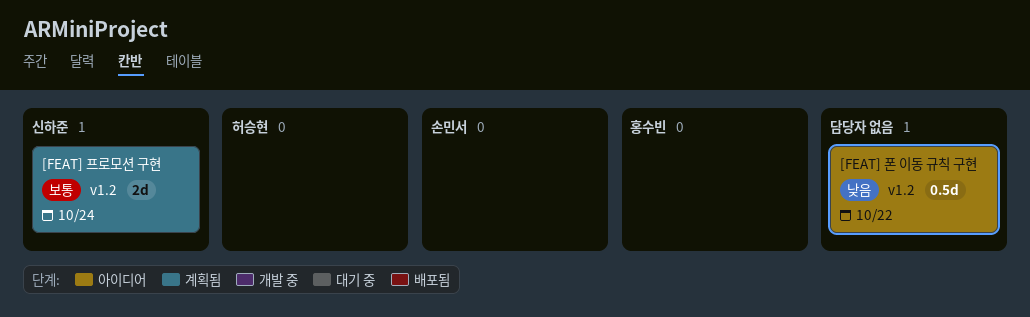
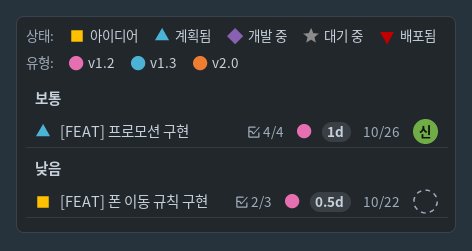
[FEAT] 프로모션 구현, estimate: 2d -> 1d
[FEAT] 프로모션 구현, due: Oct 24 -> Oct 26

